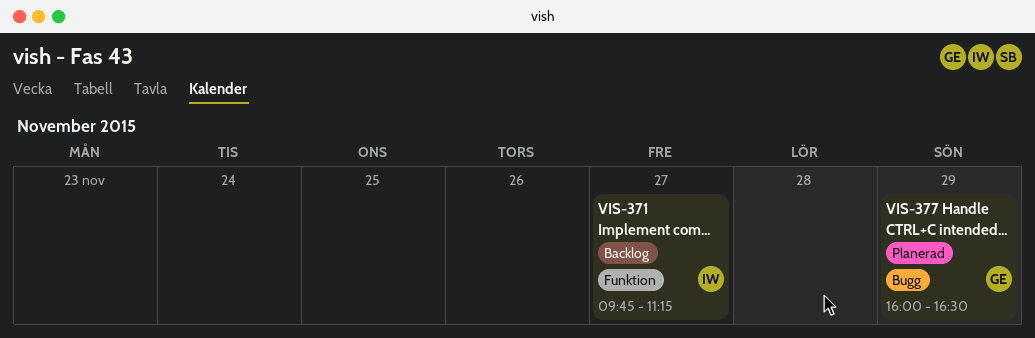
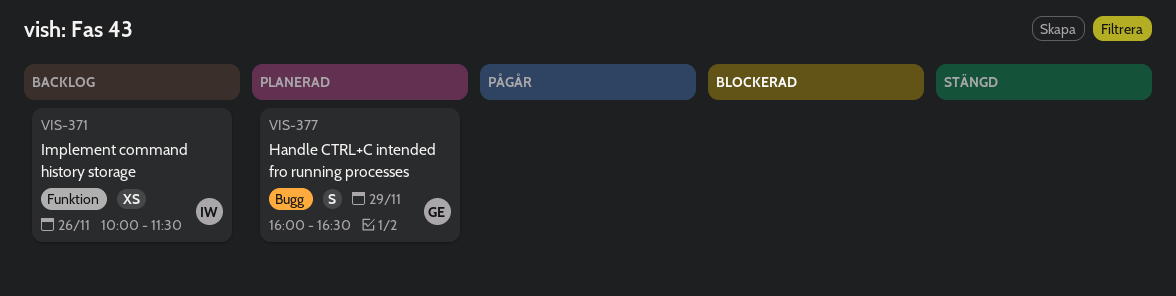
VIS-371, day: Nov 27 -> Nov 26
VIS-371, begins: 09:45 -> 10:00
VIS-371, ends: 11:15 -> 11:30

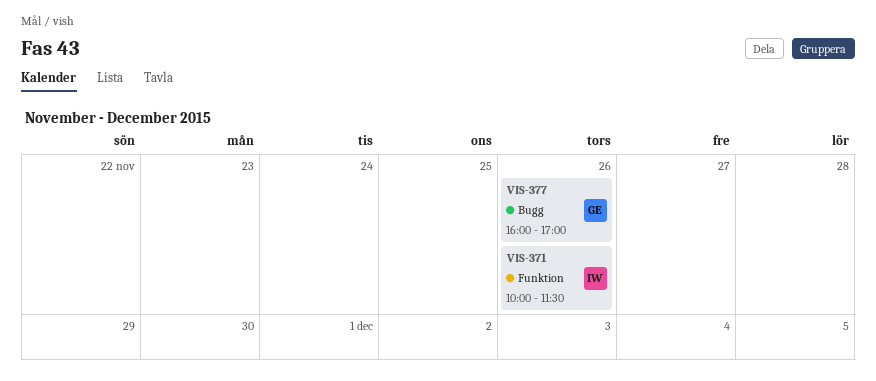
VIS-377, day: Nov 29 -> Nov 26
VIS-377, ends: 16:30 -> 17:00

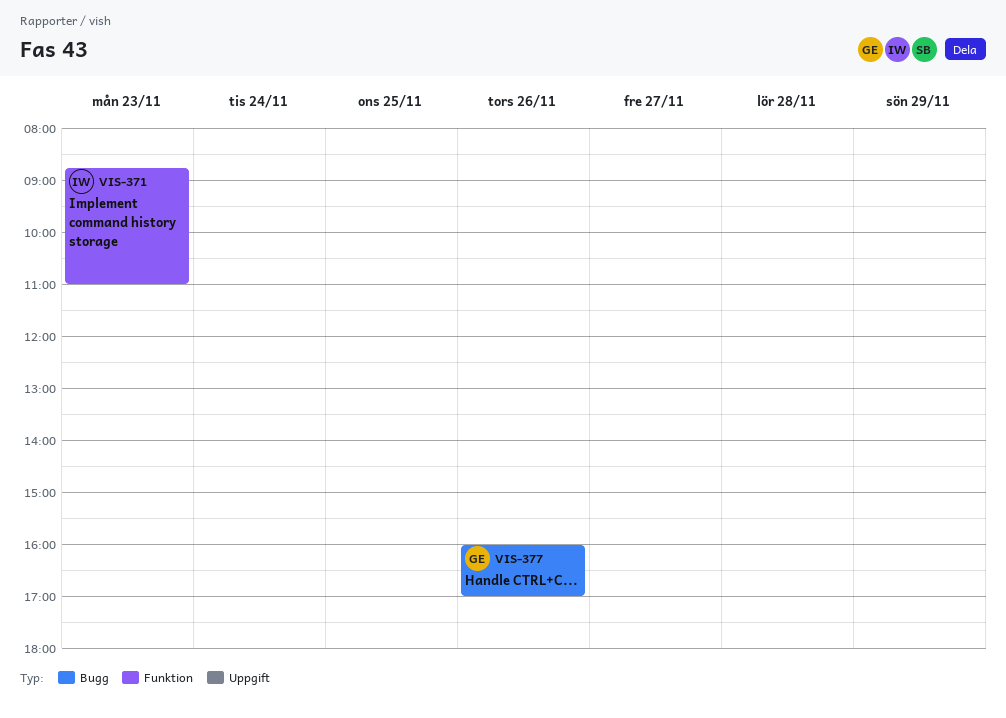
VIS-371, day: Nov 26 -> Nov 23
VIS-371, begins: 10:00 -> 08:45
VIS-371, ends: 11:30 -> 11:00

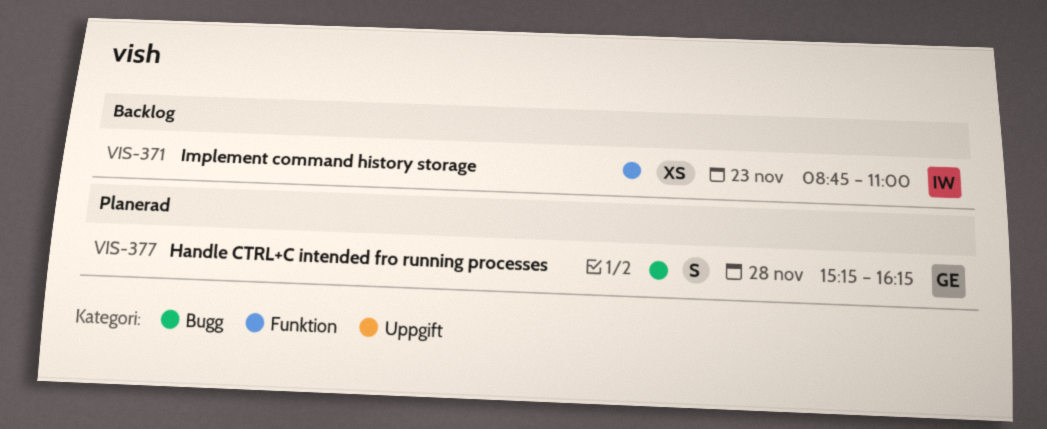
VIS-377, day: Nov 26 -> Nov 28
VIS-377, begins: 16:00 -> 15:15
VIS-377, ends: 17:00 -> 16:15

